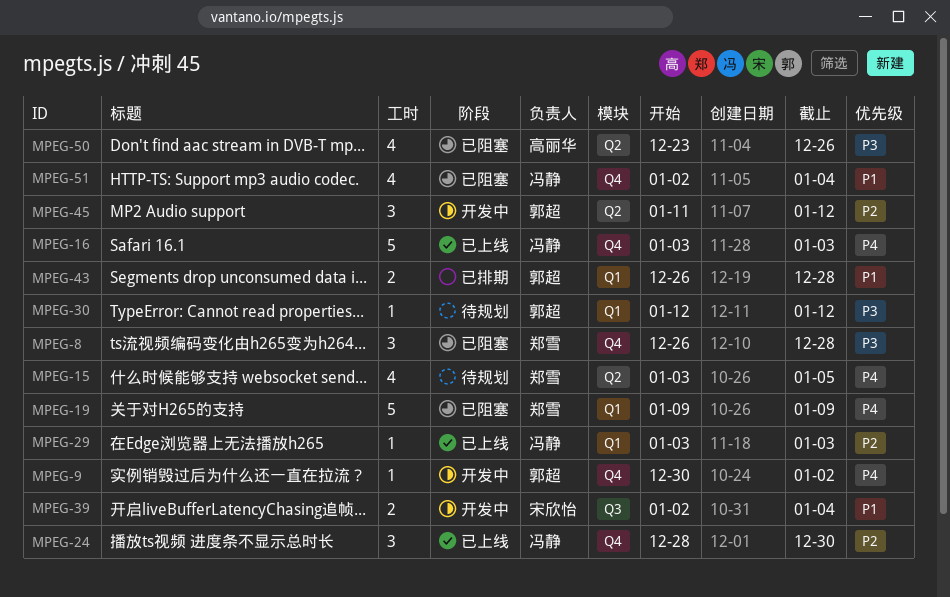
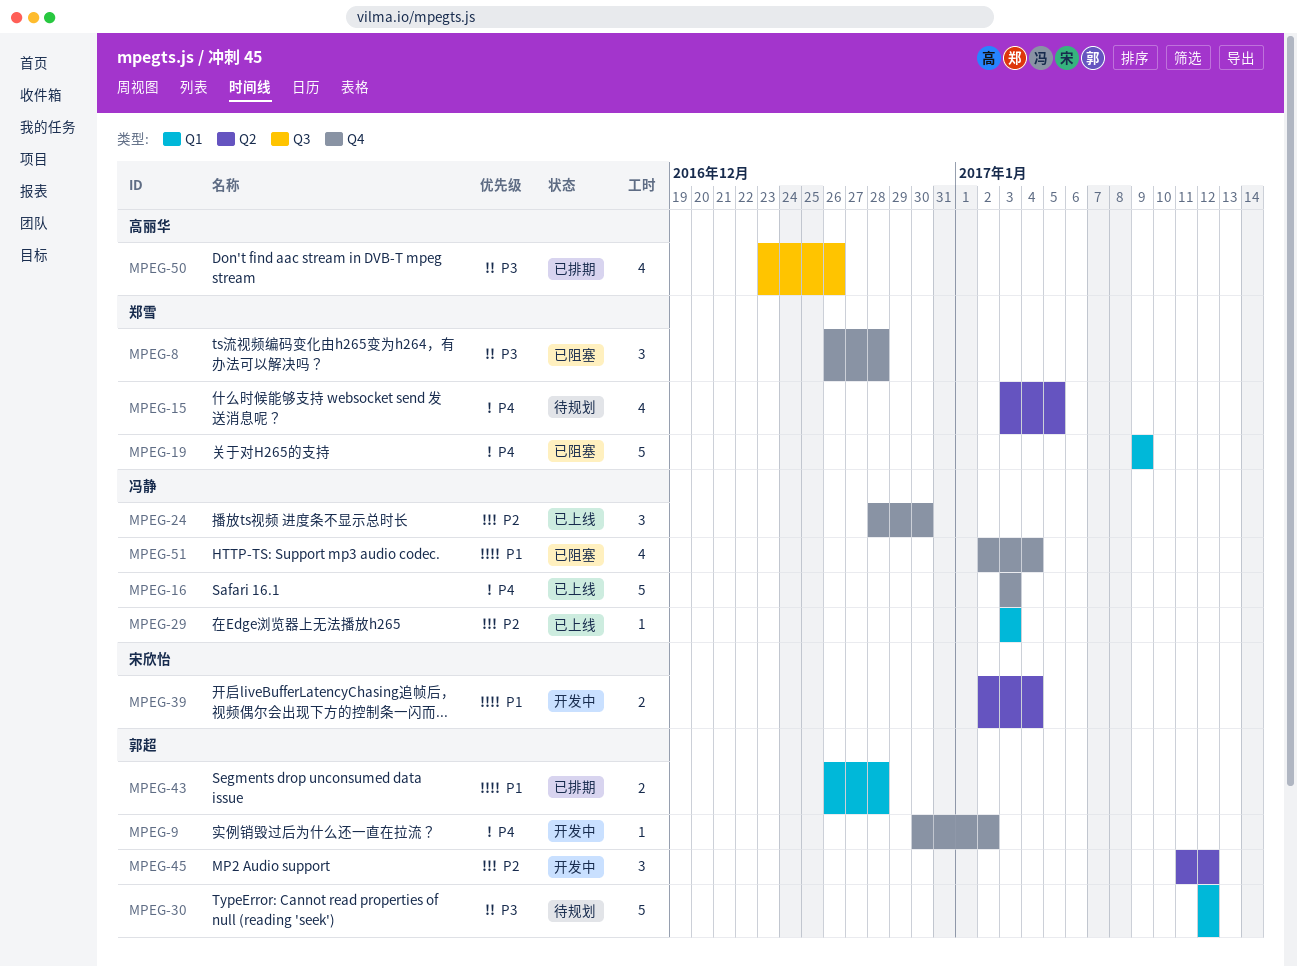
MPEG-30, estimate: 1 -> 5
MPEG-39, label: Q3 -> Q2
MPEG-50, status: 已阻塞 -> 已排期
MPEG-50, label: Q2 -> Q3

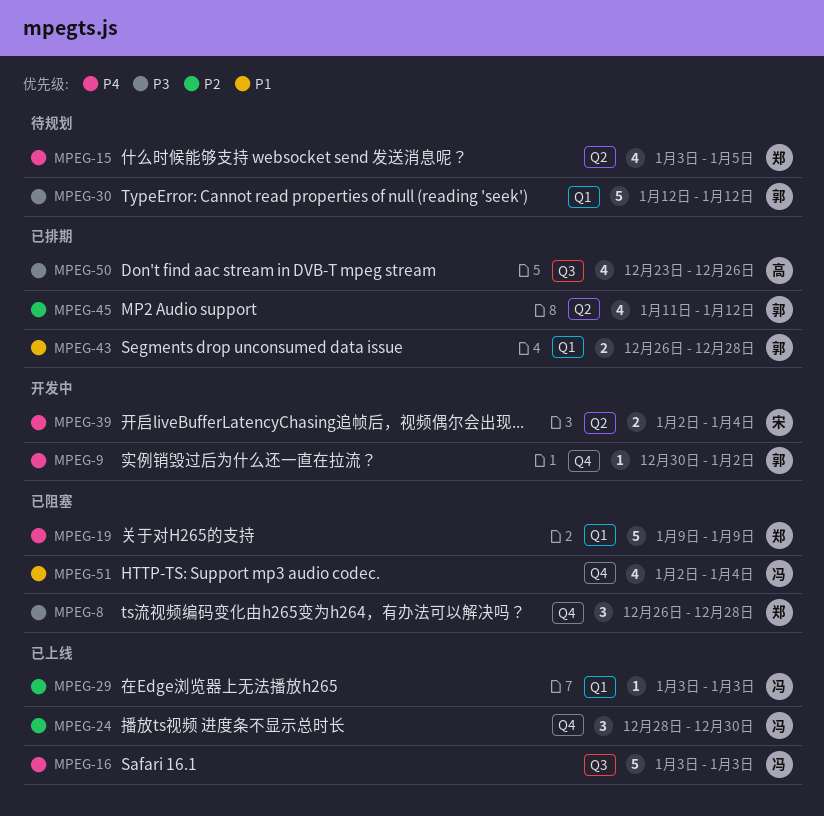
MPEG-16, label: Q4 -> Q3
MPEG-39, priority: P1 -> P4
MPEG-45, status: 开发中 -> 已排期
MPEG-45, estimate: 3 -> 4

